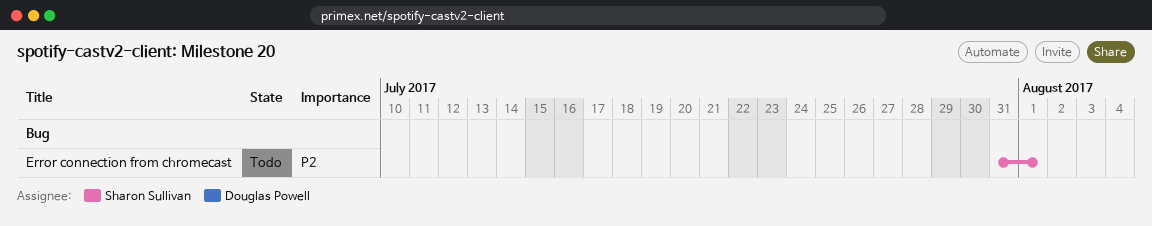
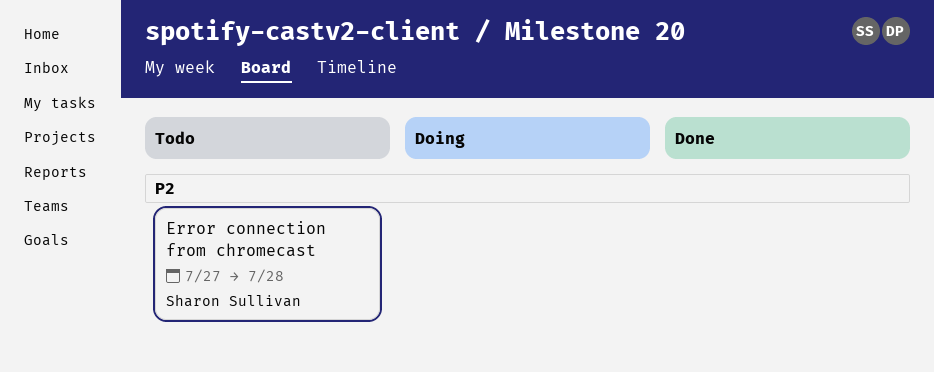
Error connection from chromecast, start: Jul 31 -> Jul 27
Error connection from chromecast, due: Aug 1 -> Jul 28

